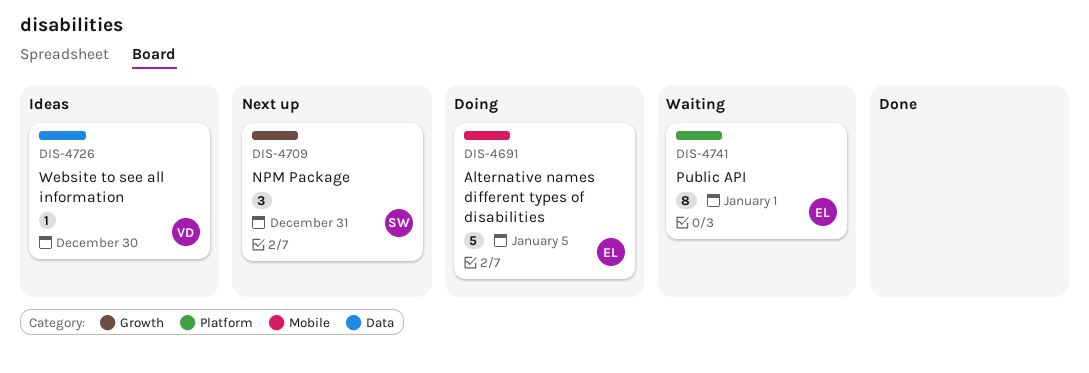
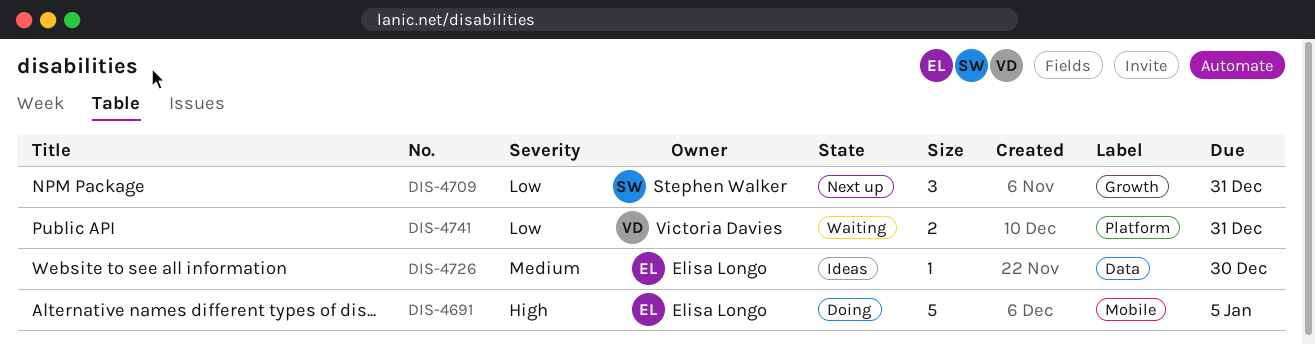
DIS-4726, owner: Victoria Davies -> Elisa Longo
DIS-4741, owner: Elisa Longo -> Victoria Davies
DIS-4741, estimate: 8 -> 2
DIS-4741, due: Jan 1 -> Dec 31

